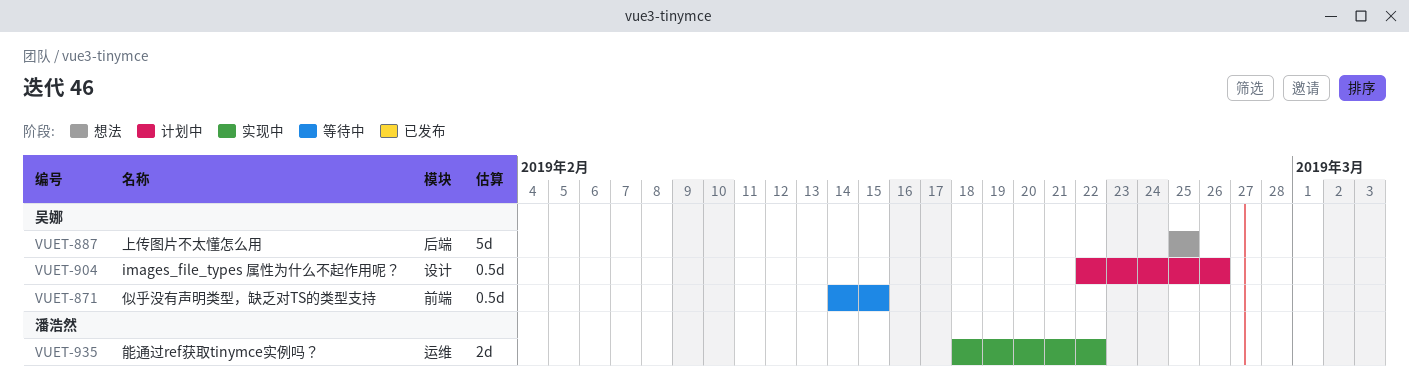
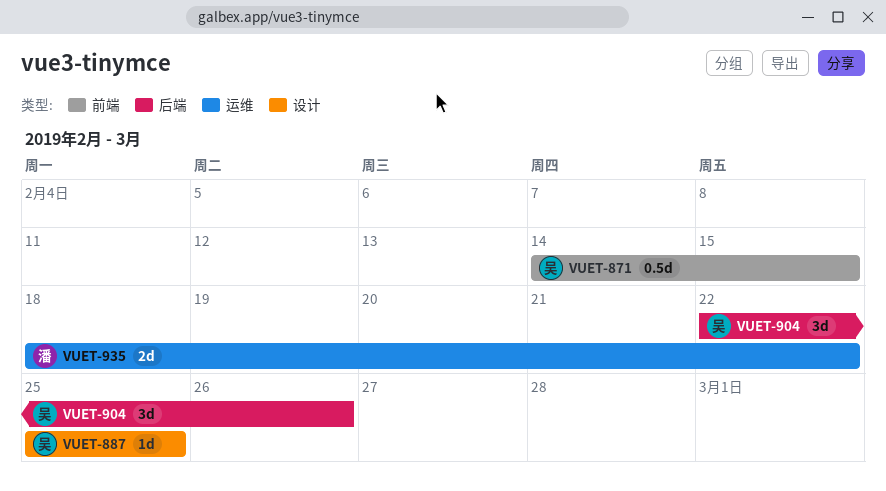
VUET-887, label: 后端 -> 设计
VUET-887, estimate: 5d -> 1d
VUET-904, label: 设计 -> 后端
VUET-904, estimate: 0.5d -> 3d

